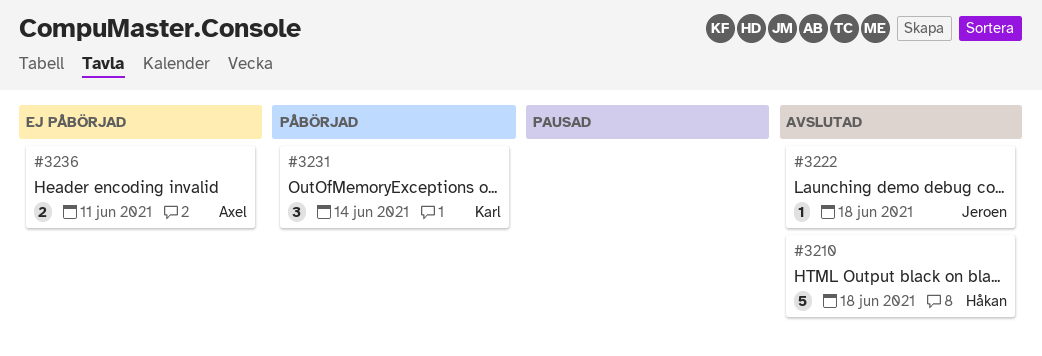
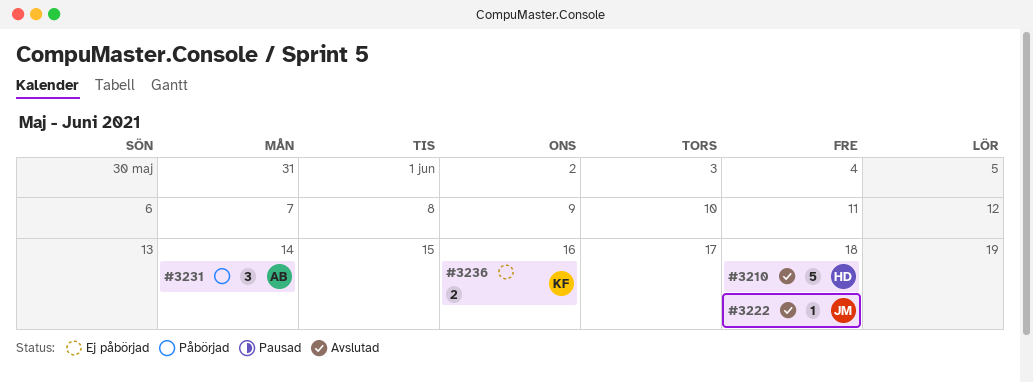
#3231, owner: Karl -> Axel
#3236, owner: Axel -> Karl
#3236, due: Jun 11 -> Jun 16

